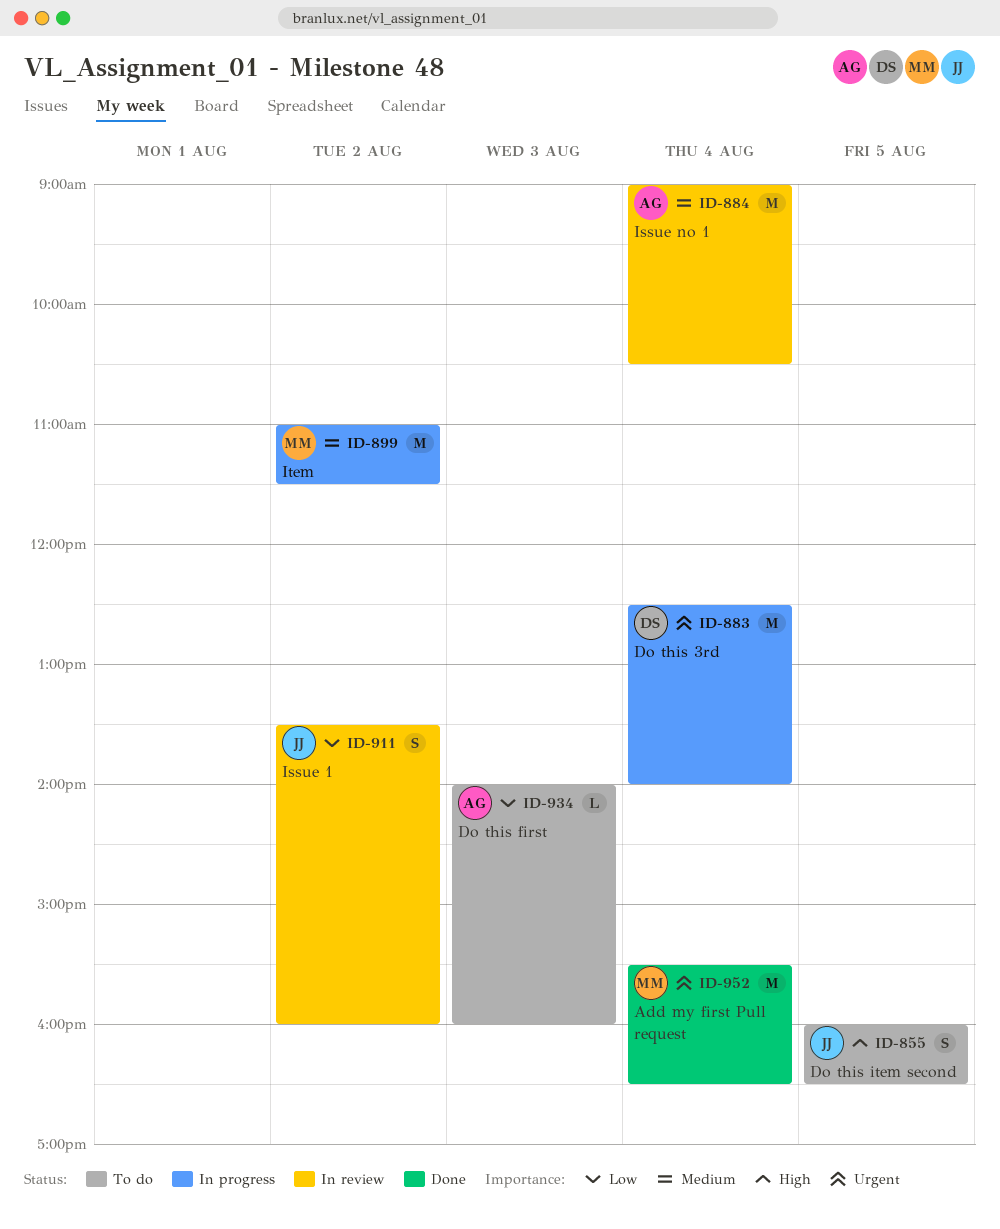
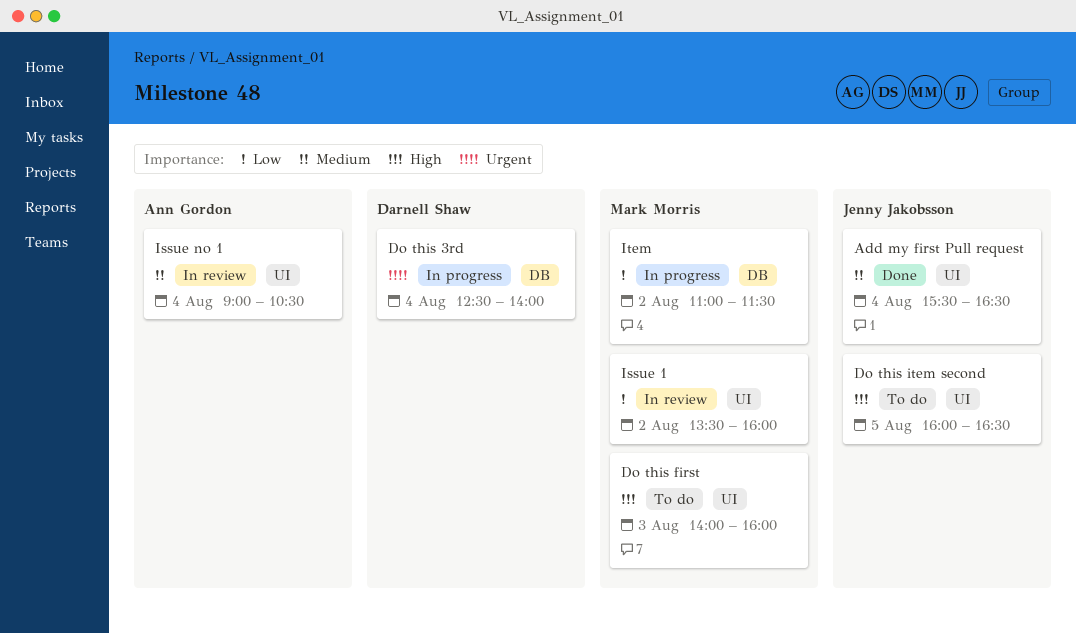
Add my first Pull request, owner: Mark Morris -> Jenny Jakobsson
Add my first Pull request, priority: Urgent -> Medium
Do this first, owner: Ann Gordon -> Mark Morris
Do this first, priority: Low -> High
Issue 1, owner: Jenny Jakobsson -> Mark Morris
Item, priority: Medium -> Low

